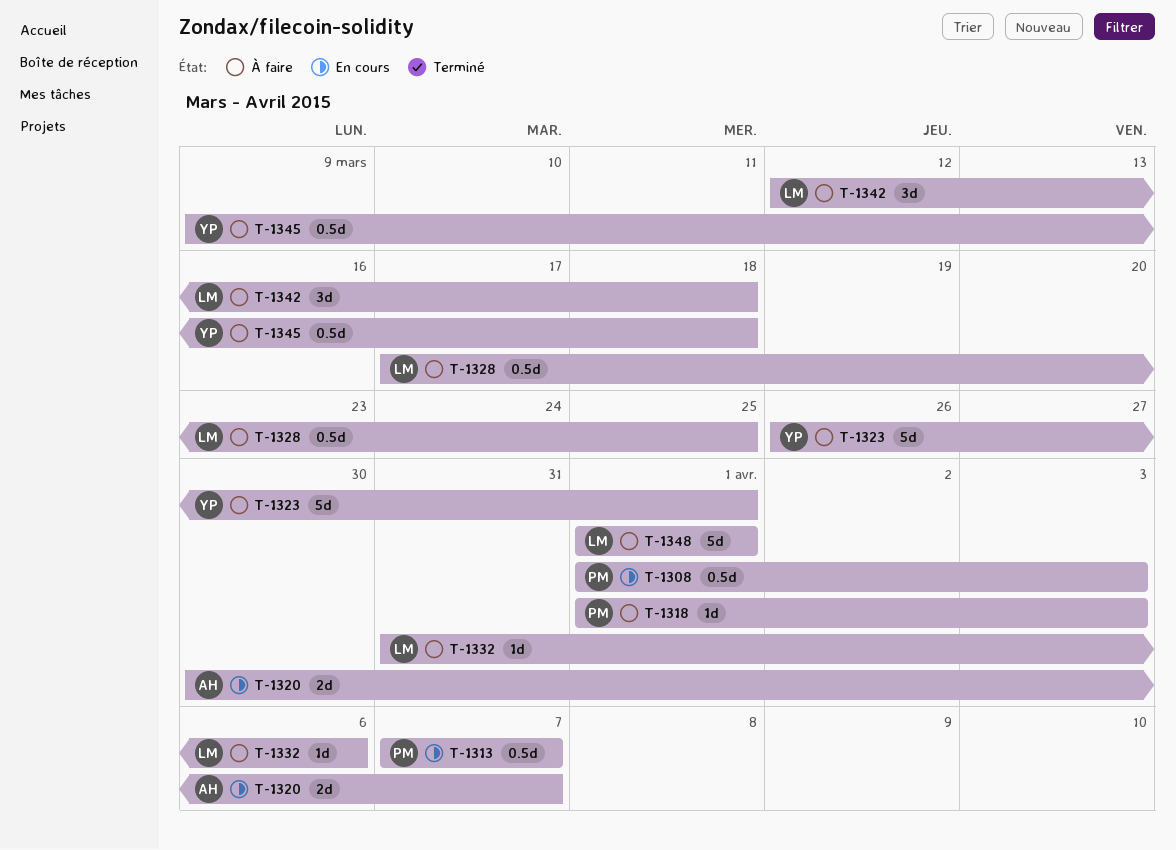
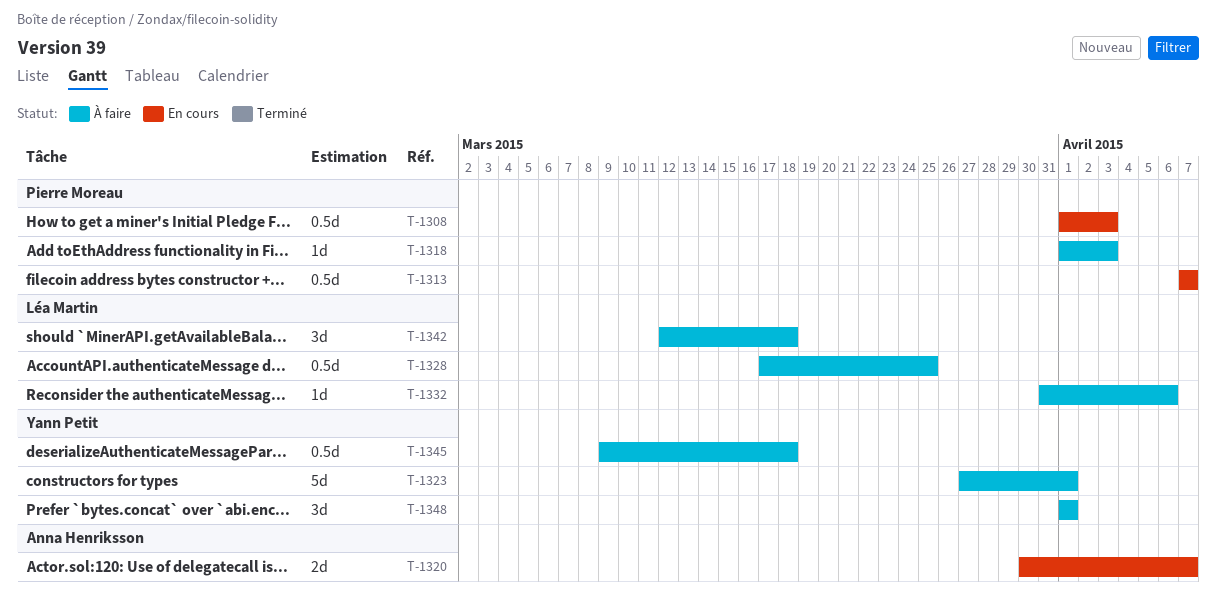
T-1323, start: Mar 26 -> Mar 27
T-1348, owner: Léa Martin -> Yann Petit
T-1348, estimate: 5d -> 3d

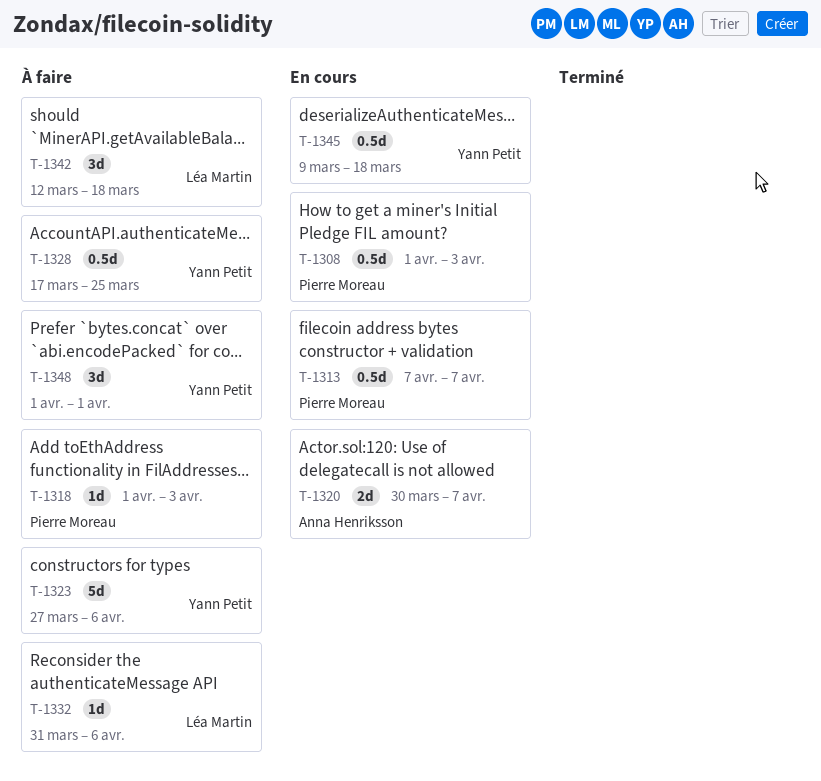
T-1323, due: Apr 1 -> Apr 6
T-1328, owner: Léa Martin -> Yann Petit
T-1345, status: À faire -> En cours

